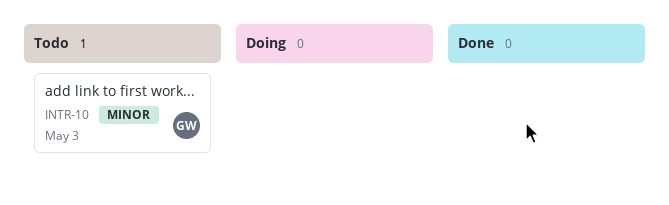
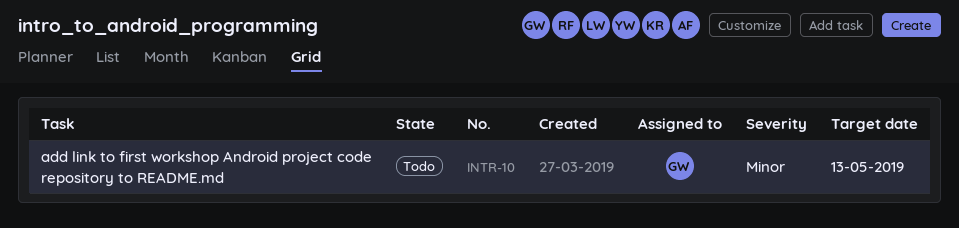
INTR-10, due: May 3 -> May 13

